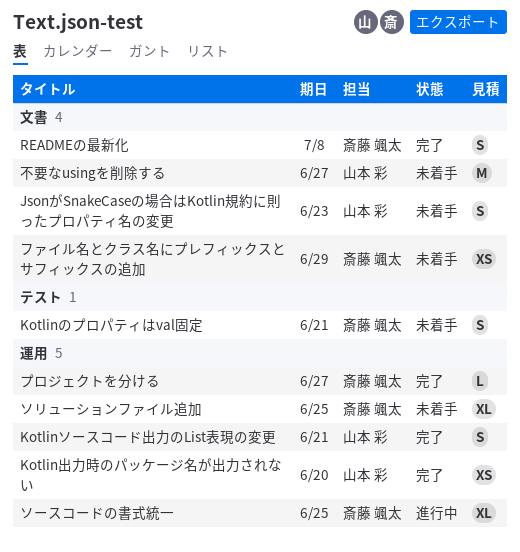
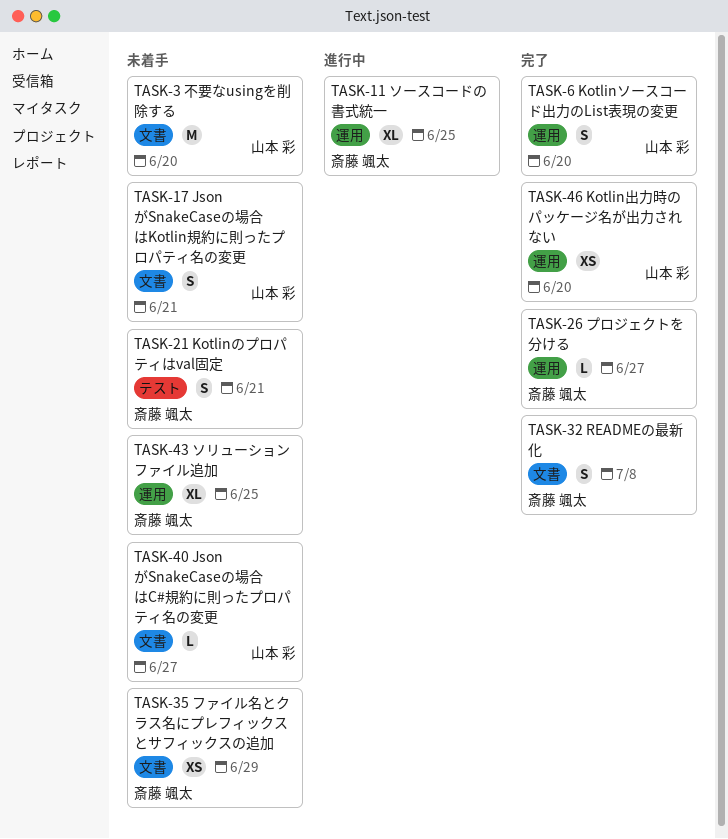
JsonがSnakeCaseの場合はC#規約に則ったプロパティ名の変更: none -> present
JsonがSnakeCaseの場合はKotlin規約に則ったプロパティ名の変更, due: Jun 23 -> Jun 21
Kotlinソースコード出力のList表現の変更, due: Jun 21 -> Jun 20
不要なusingを削除する, due: Jun 27 -> Jun 20

